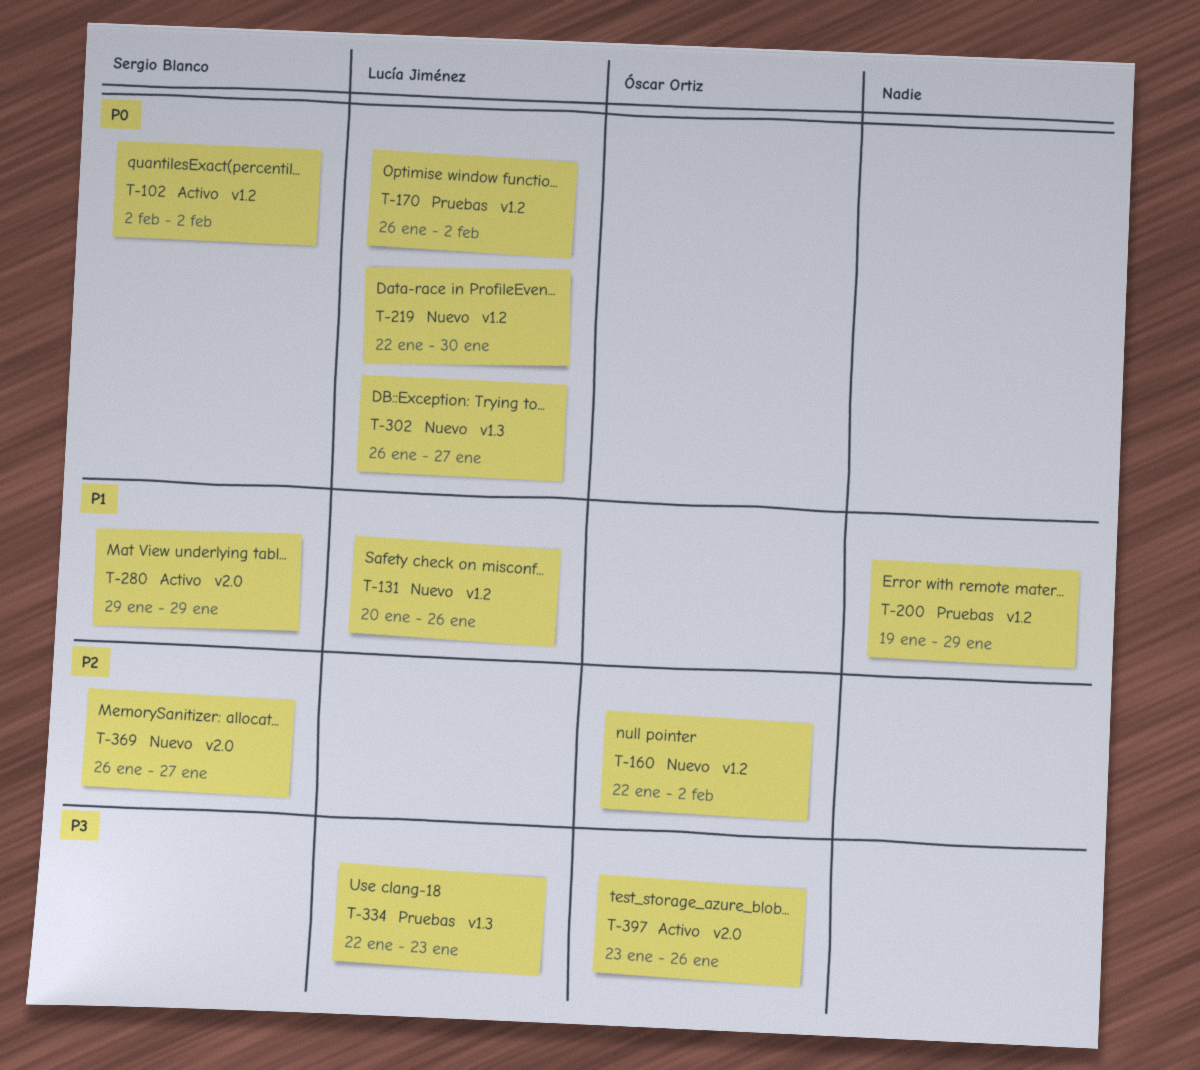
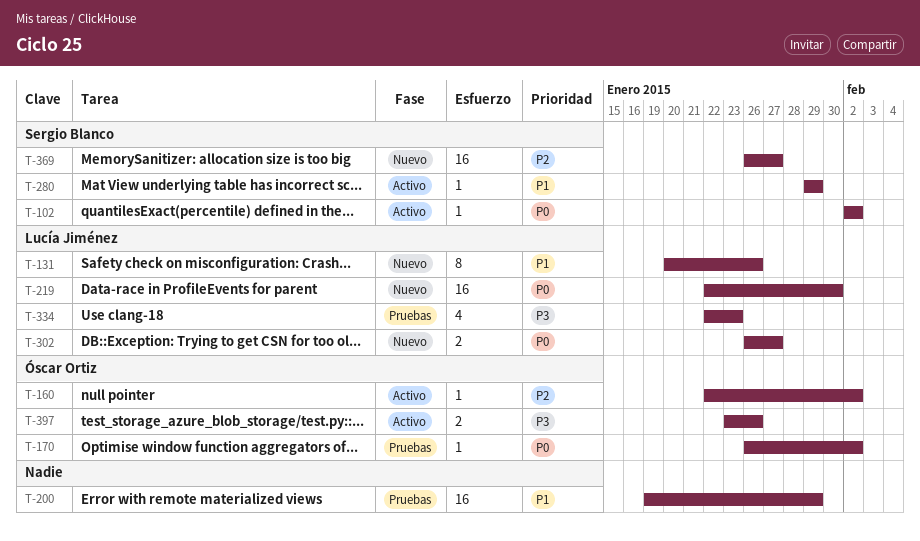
T-160, status: Nuevo -> Activo
T-170, owner: Lucía Jiménez -> Óscar Ortiz

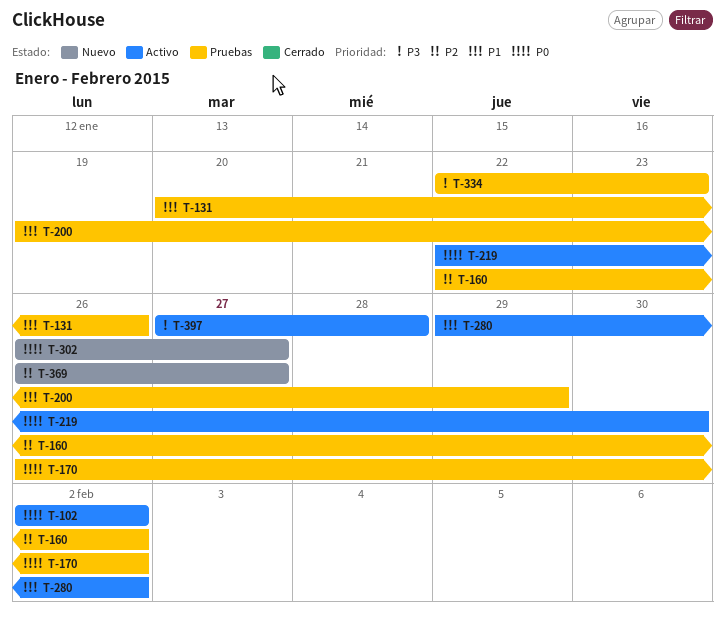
T-131, status: Nuevo -> Pruebas
T-160, status: Activo -> Pruebas
T-219, status: Nuevo -> Activo
T-280, due: Jan 29 -> Feb 2
T-397, start: Jan 23 -> Jan 27
T-397, due: Jan 26 -> Jan 28

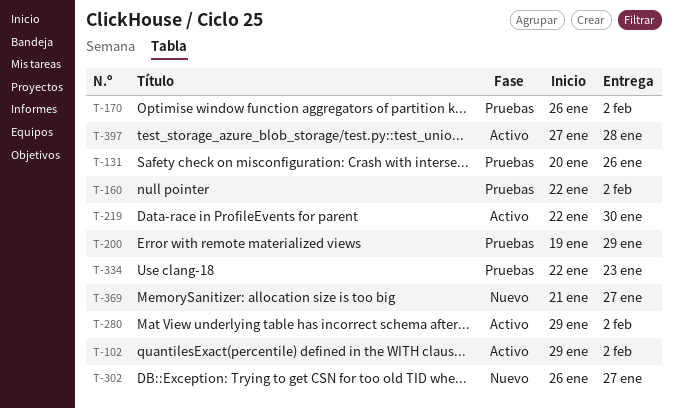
T-102, start: Feb 2 -> Jan 29
T-369, start: Jan 26 -> Jan 21

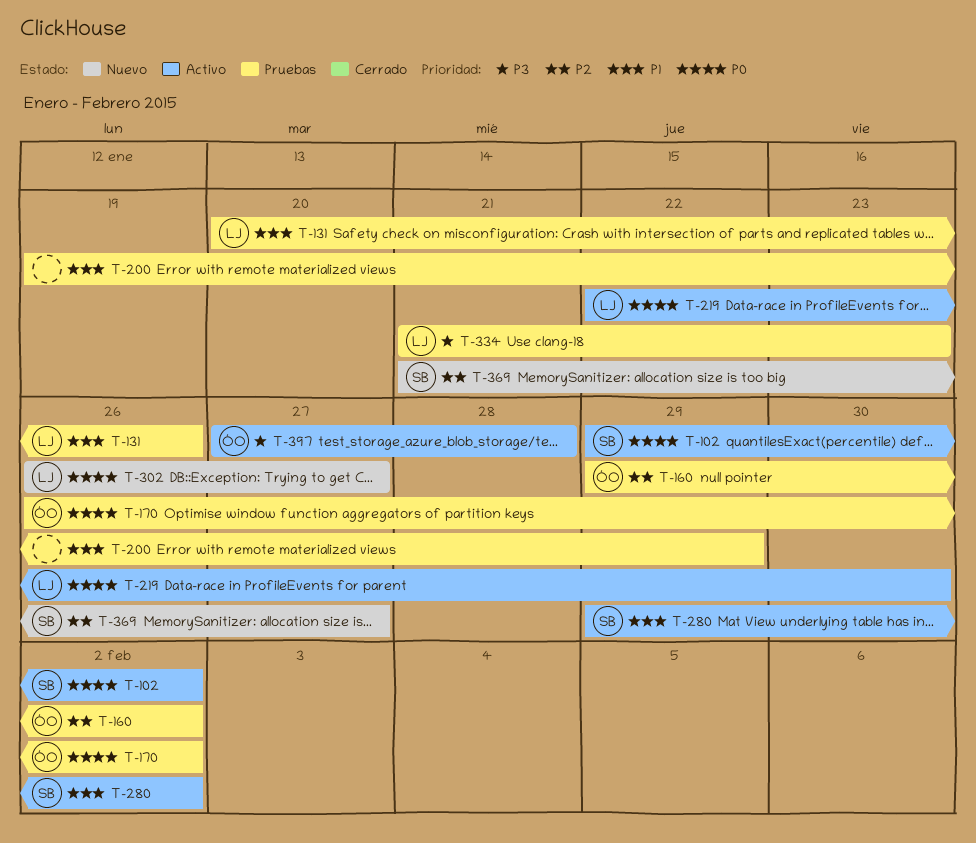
T-160, start: Jan 22 -> Jan 29
T-334, start: Jan 22 -> Jan 21

